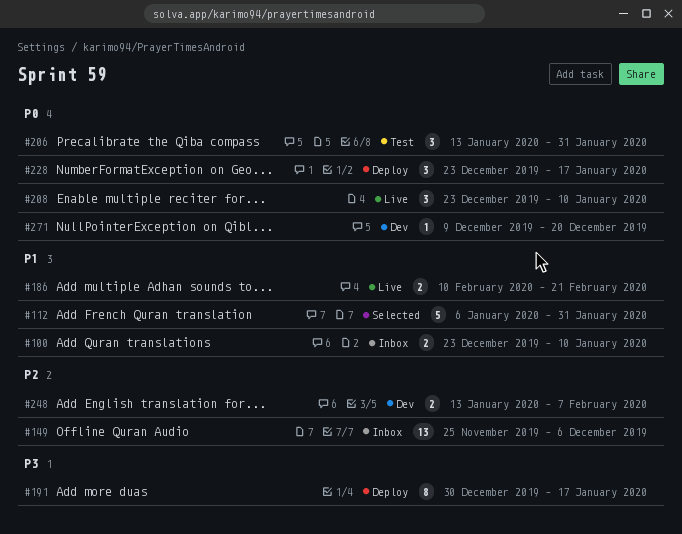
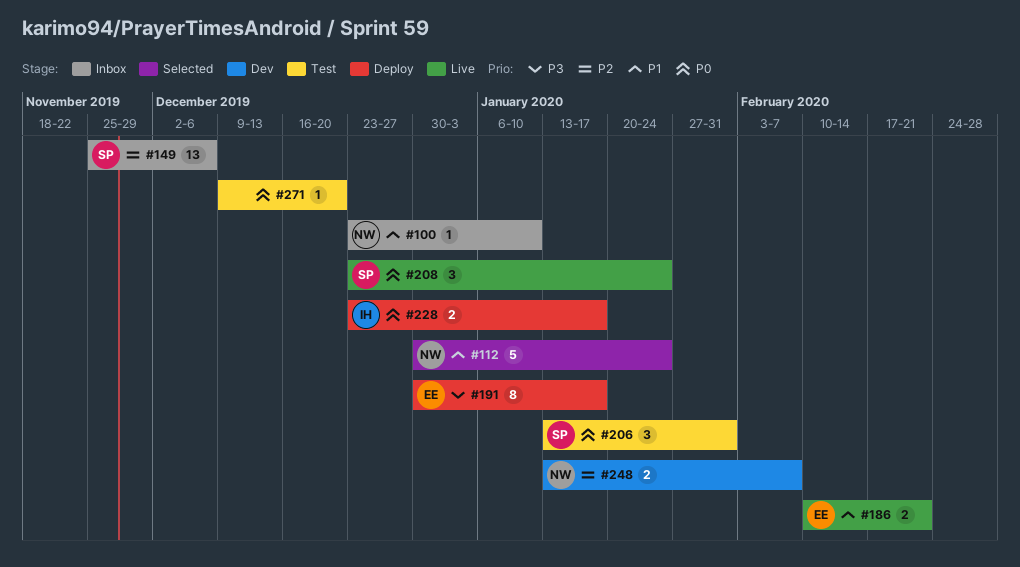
#100, estimate: 2 -> 1
#112, start: Jan 6 -> Dec 30
#112, due: Jan 31 -> Jan 24
#208, due: Jan 10 -> Jan 24
#228, estimate: 3 -> 2
#271, status: Dev -> Test

